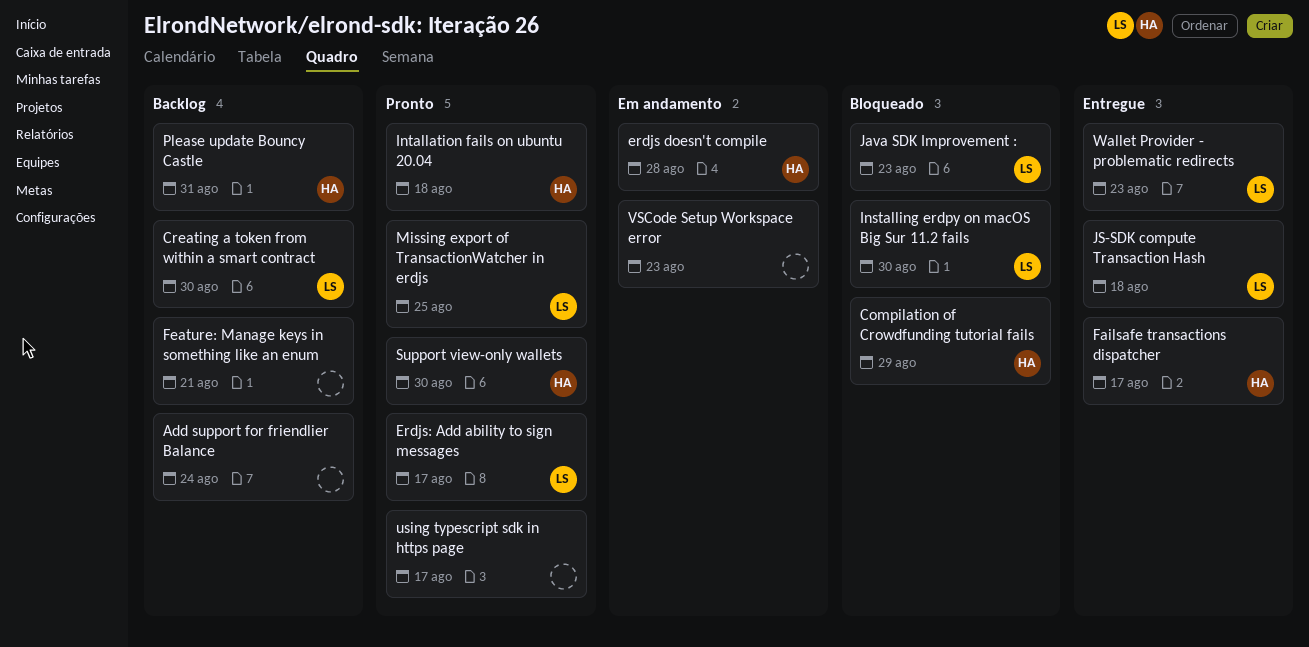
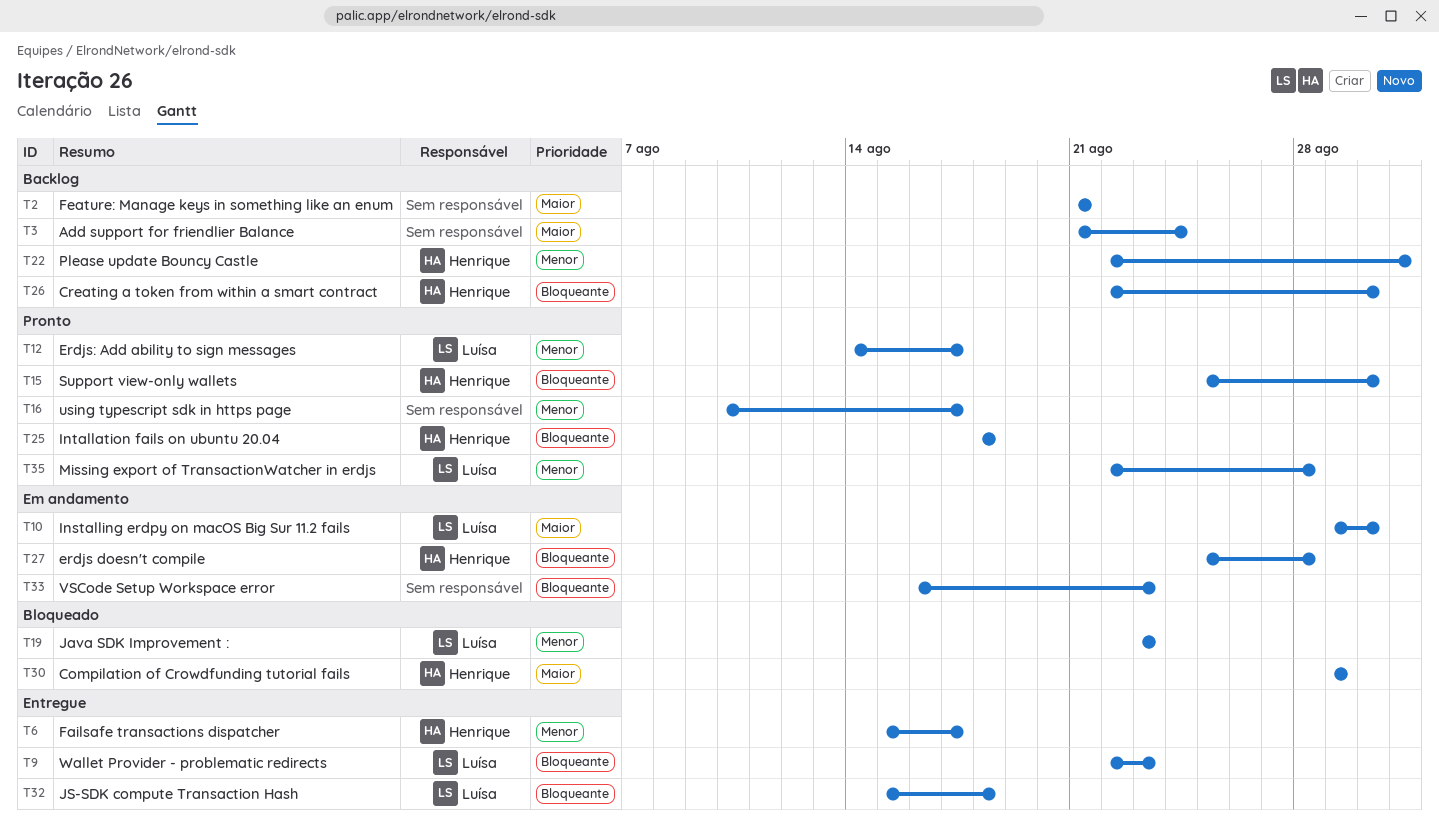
Creating a token from within a smart contract, owner: Luísa -> Henrique
Installing erdpy on macOS Big Sur 11.2 fails, status: Bloqueado -> Em andamento
Missing export of TransactionWatcher in erdjs, due: Aug 25 -> Aug 28

